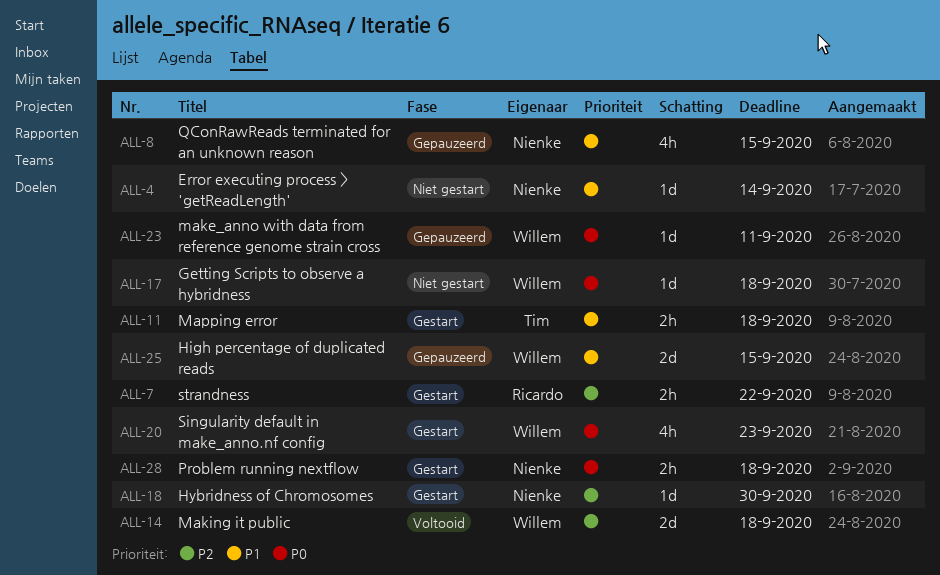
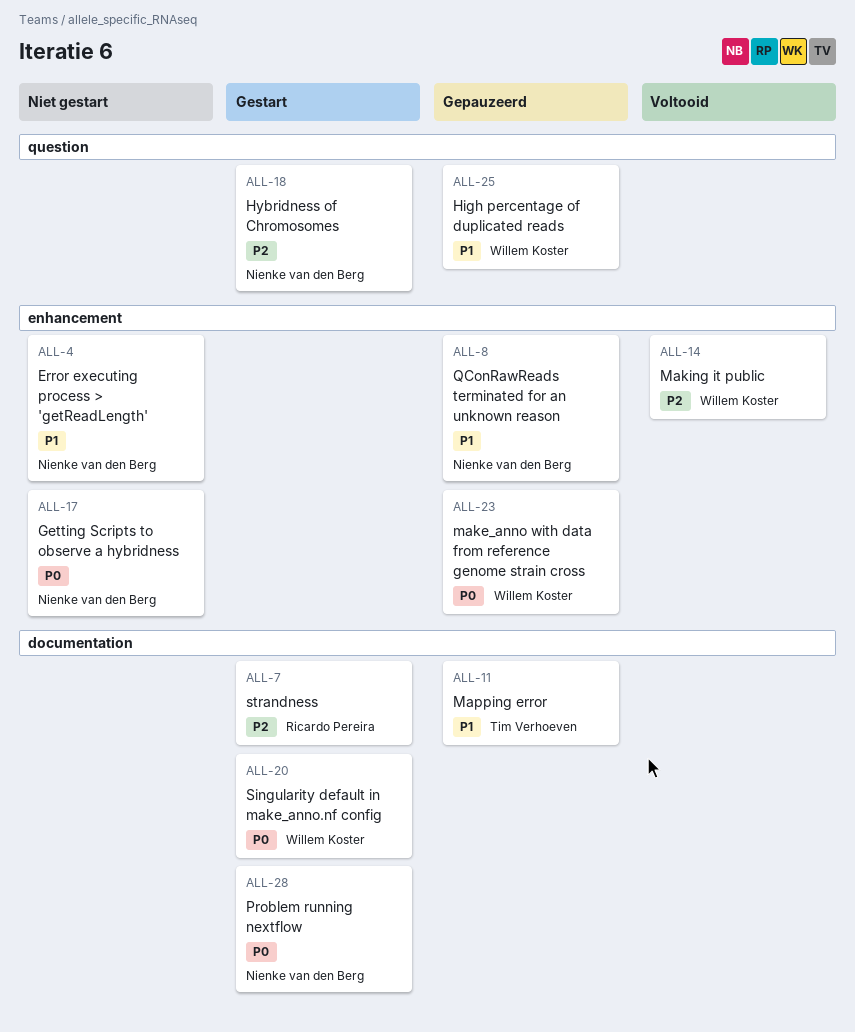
ALL-11, status: Gestart -> Gepauzeerd
ALL-17, owner: Willem Koster -> Nienke van den Berg

